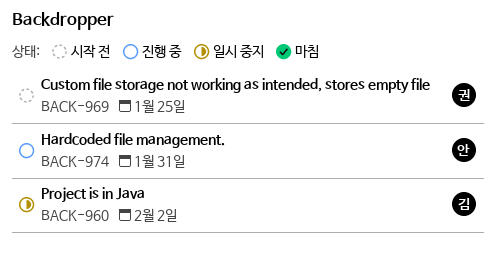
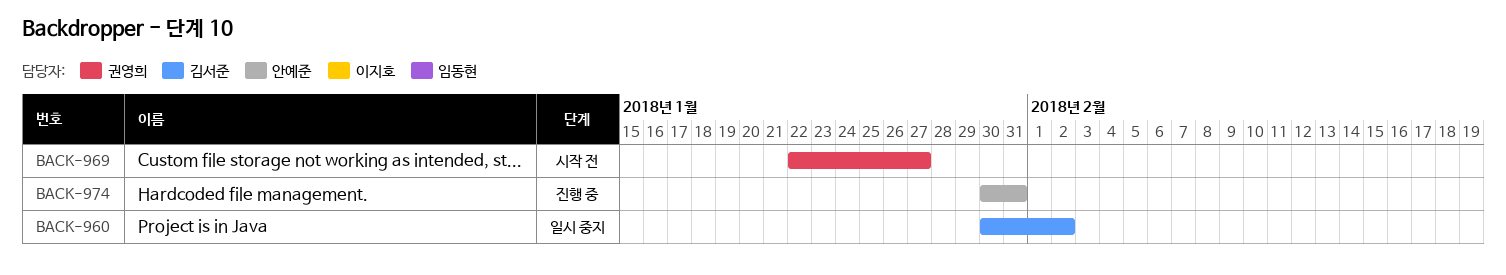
BACK-969, due: Jan 25 -> Jan 27

